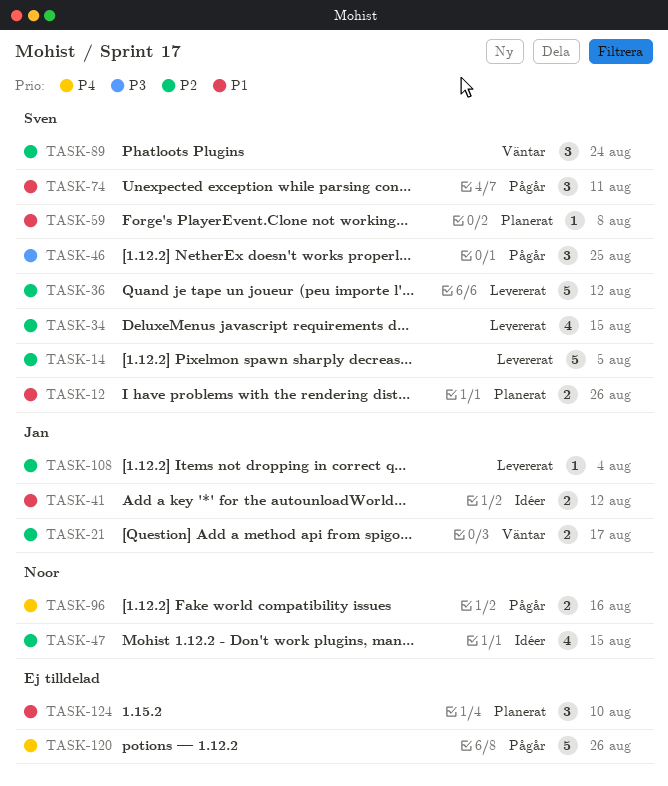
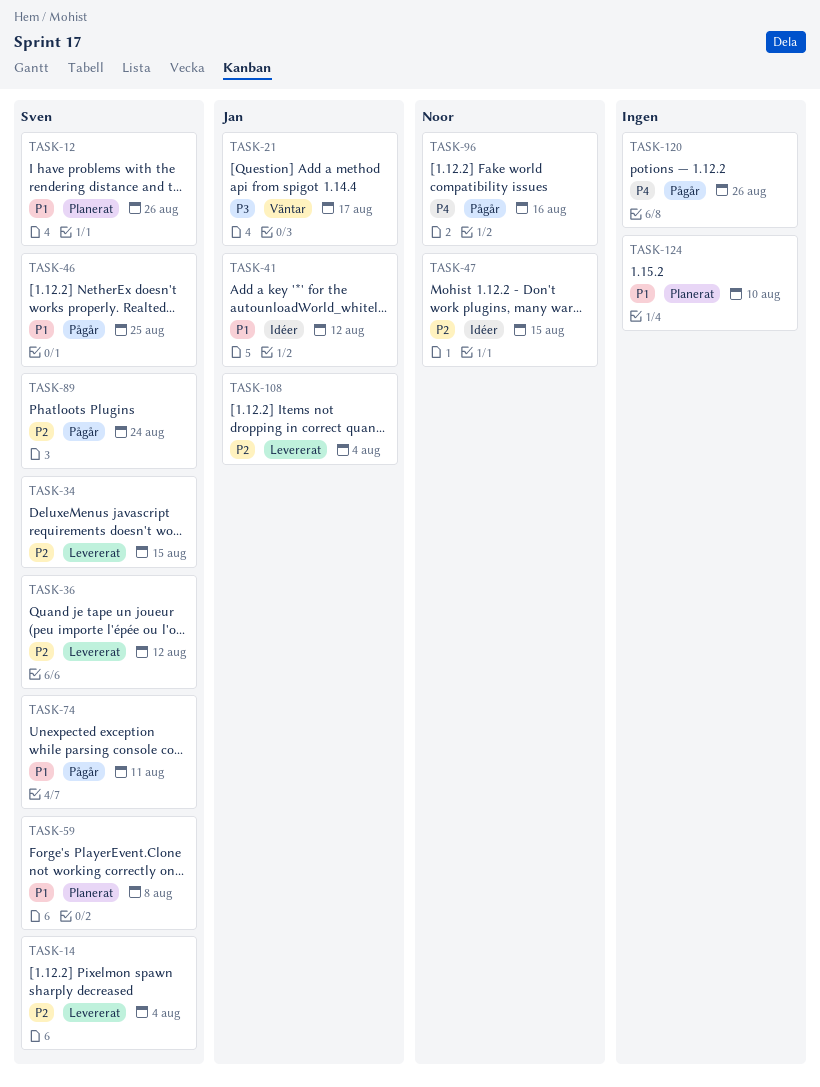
TASK-14, due: Aug 5 -> Aug 4
TASK-21, priority: P2 -> P3
TASK-46, priority: P3 -> P1
TASK-89, status: Väntar -> Pågår

